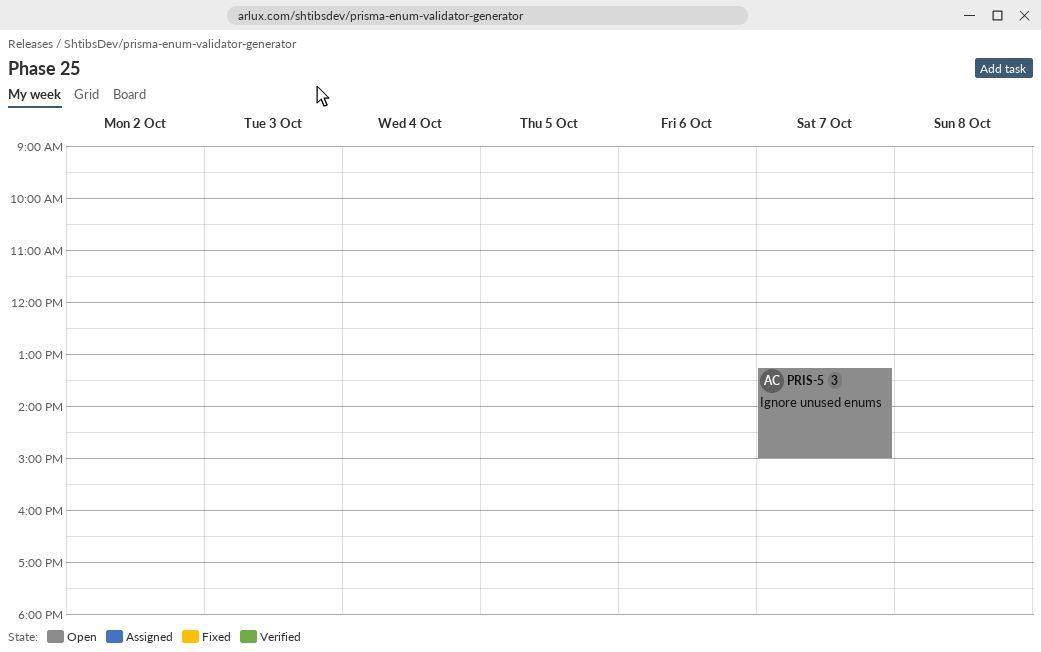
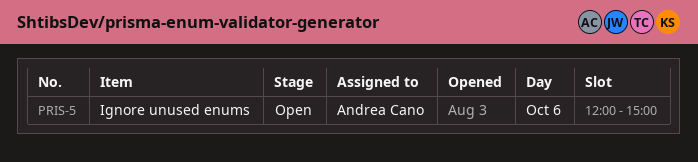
PRIS-5, day: Oct 7 -> Oct 6
PRIS-5, begins: 13:15 -> 12:00

